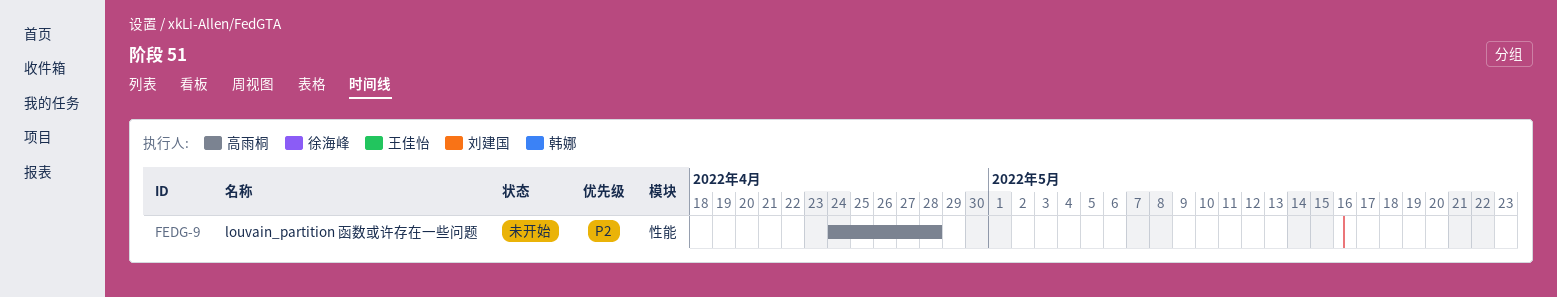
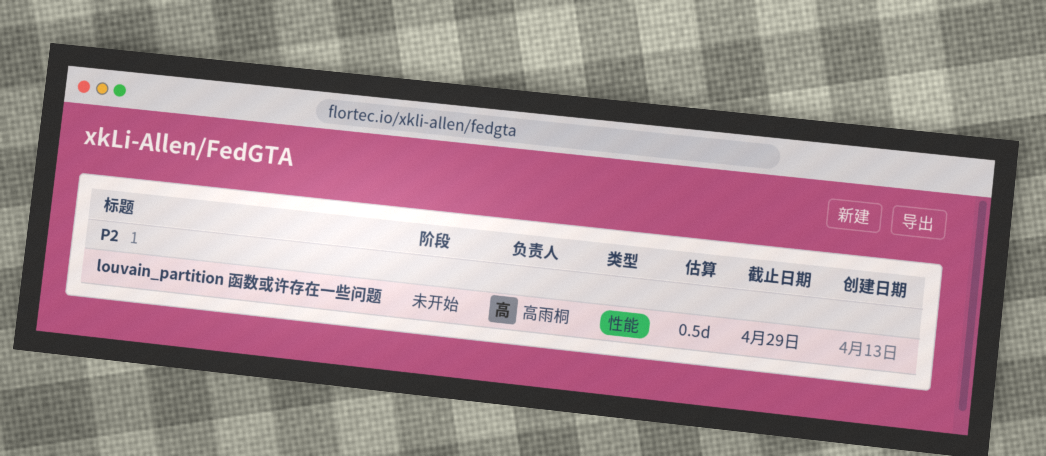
louvain_partition 函数或许存在一些问题, due: Apr 28 -> Apr 29

